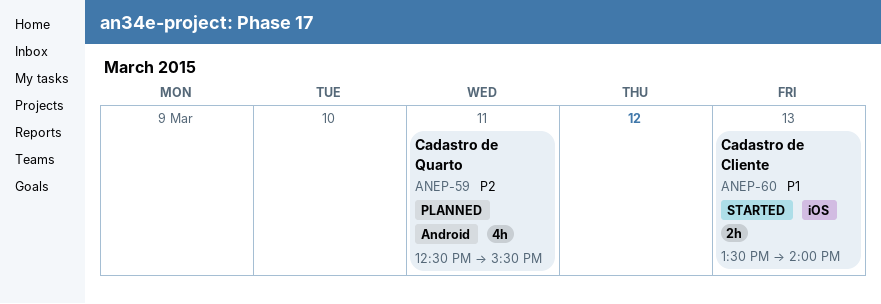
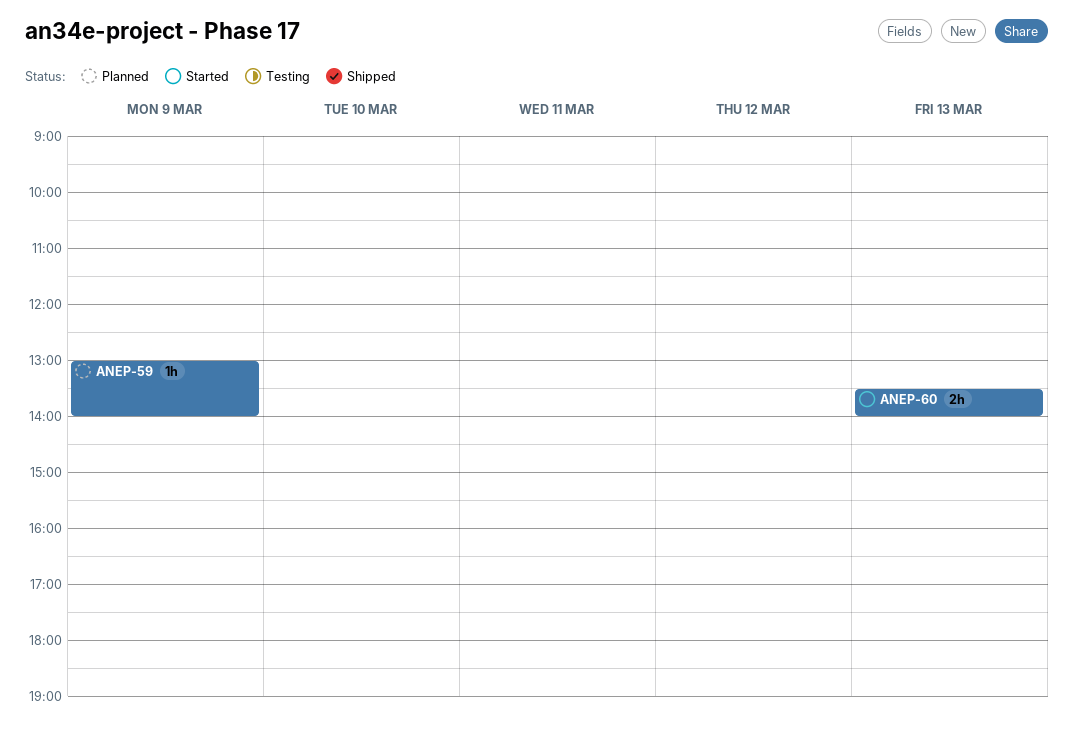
ANEP-59, estimate: 4h -> 1h
ANEP-59, day: Mar 11 -> Mar 9
ANEP-59, begins: 12:30 -> 13:00
ANEP-59, ends: 15:30 -> 14:00

